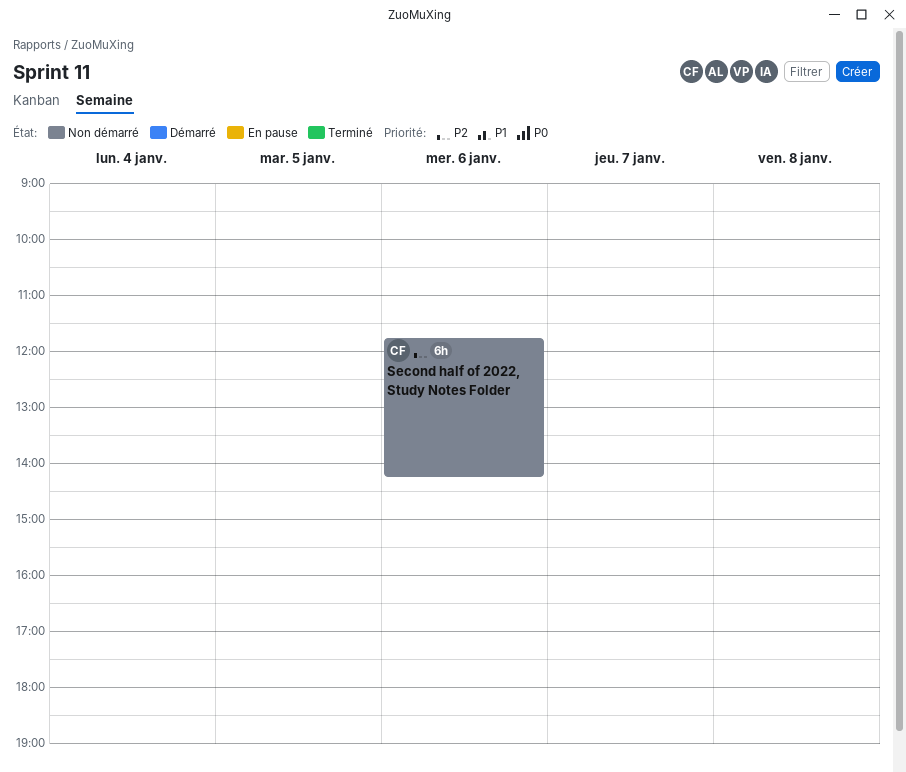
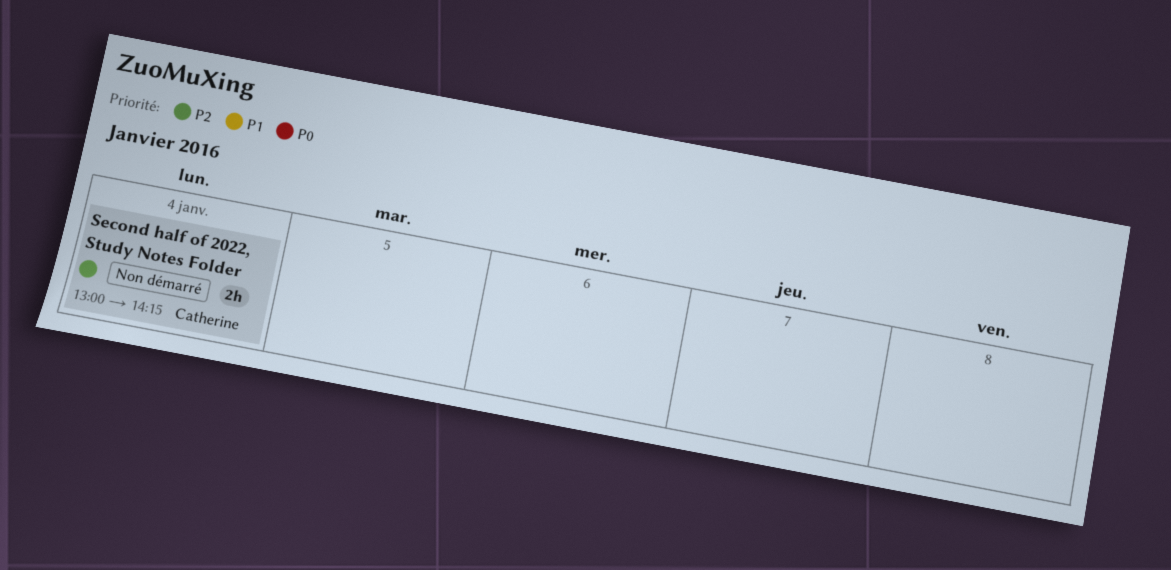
Second half of 2022, Study Notes Folder, estimate: 6h -> 2h
Second half of 2022, Study Notes Folder, day: Jan 6 -> Jan 4
Second half of 2022, Study Notes Folder, begins: 11:45 -> 13:00

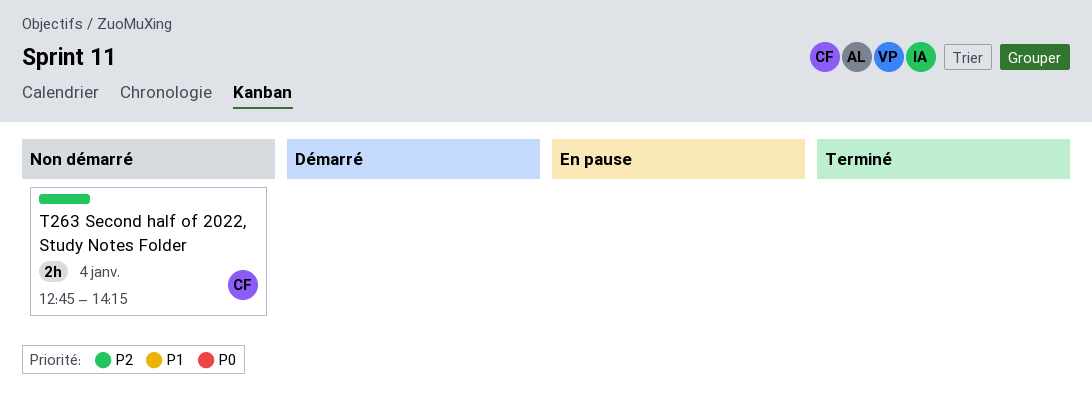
Second half of 2022, Study Notes Folder, begins: 13:00 -> 12:45

